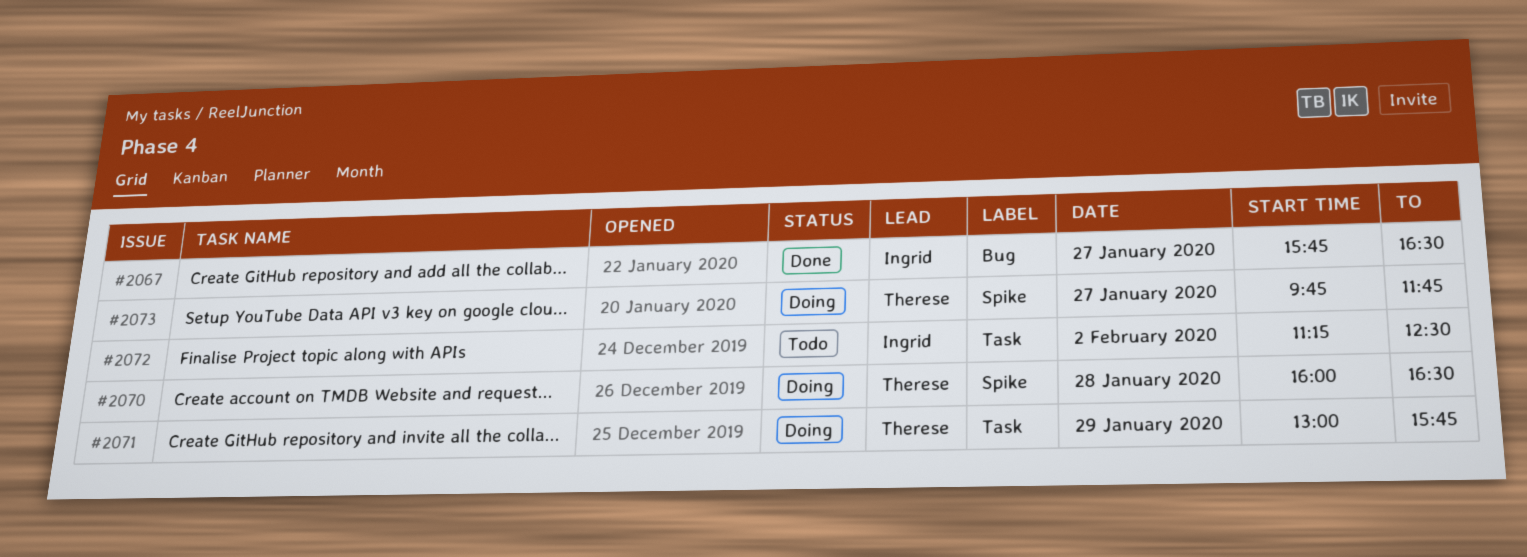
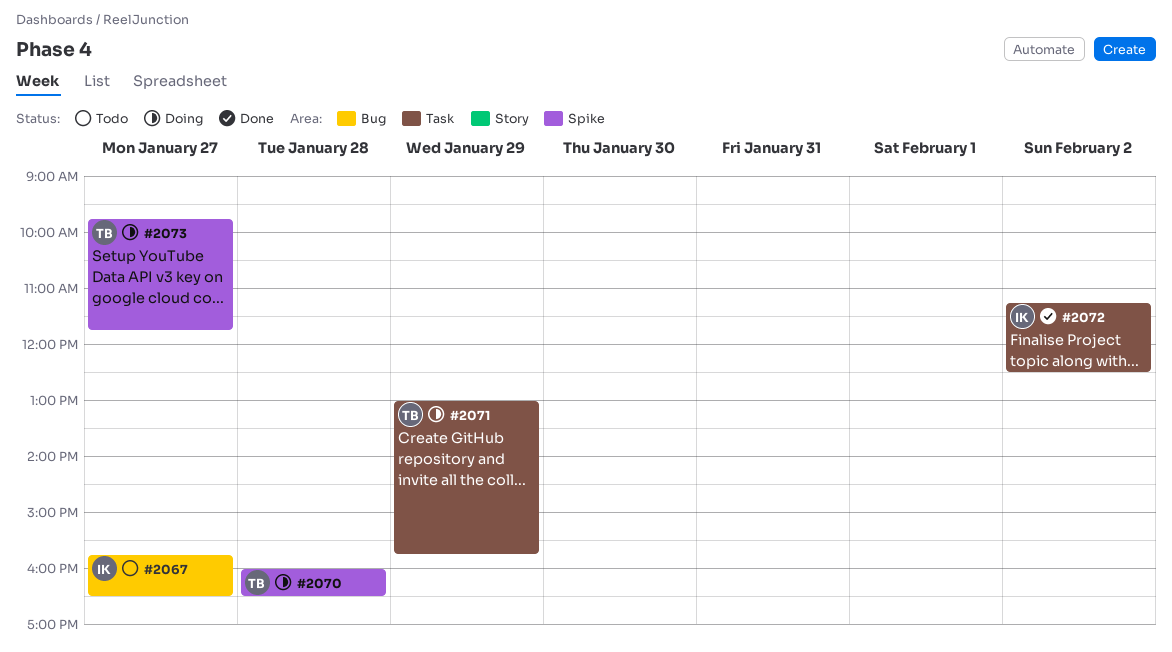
#2067, status: Done -> Todo
#2072, status: Todo -> Done

